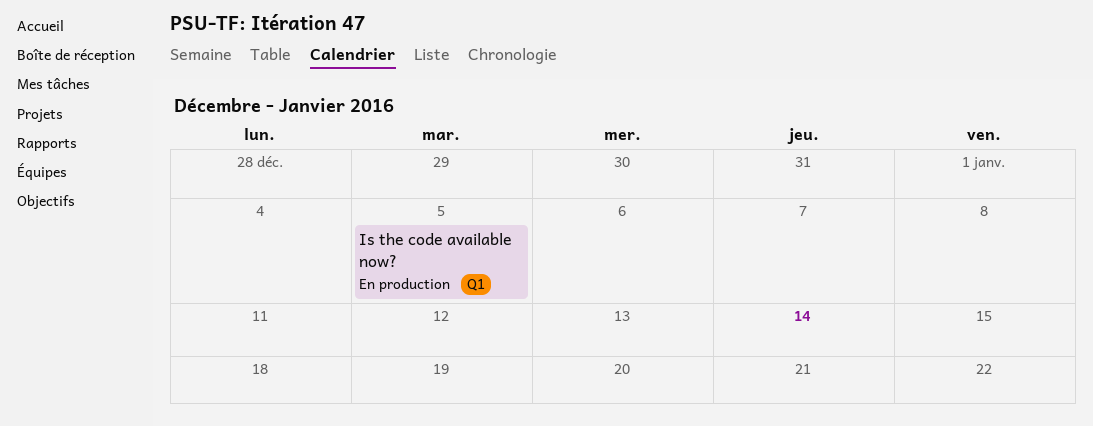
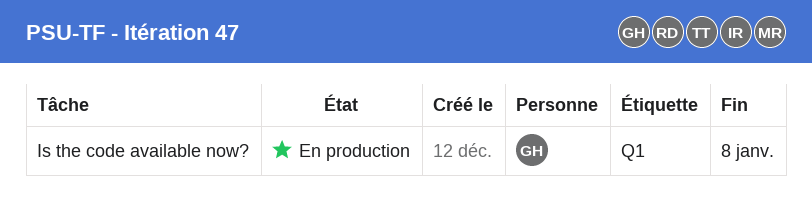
Is the code available now?, due: Jan 5 -> Jan 8

